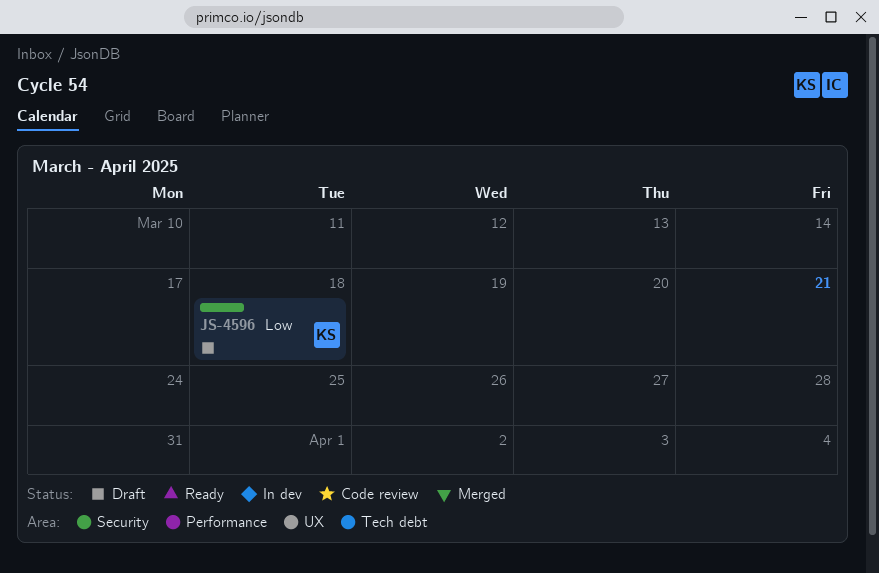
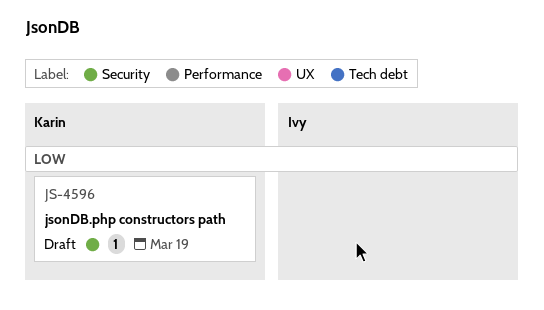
JS-4596, due: Mar 18 -> Mar 19

